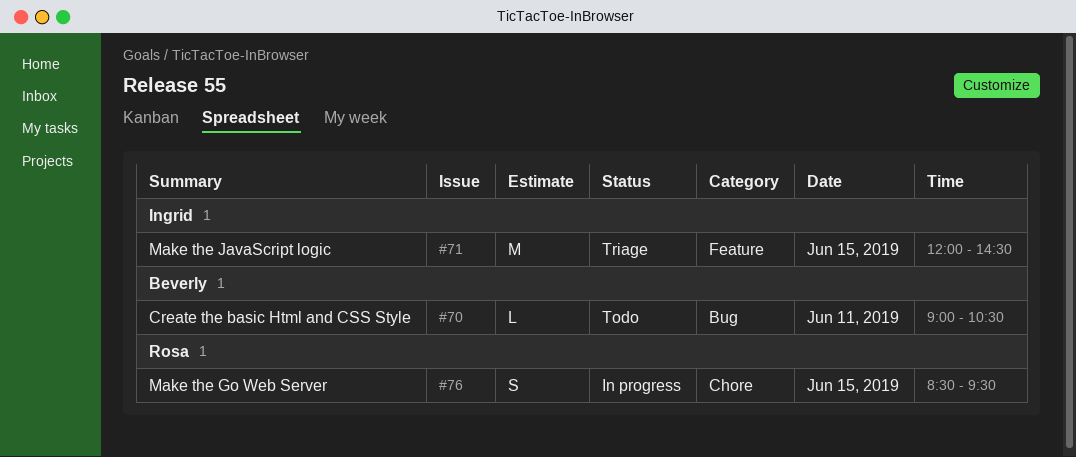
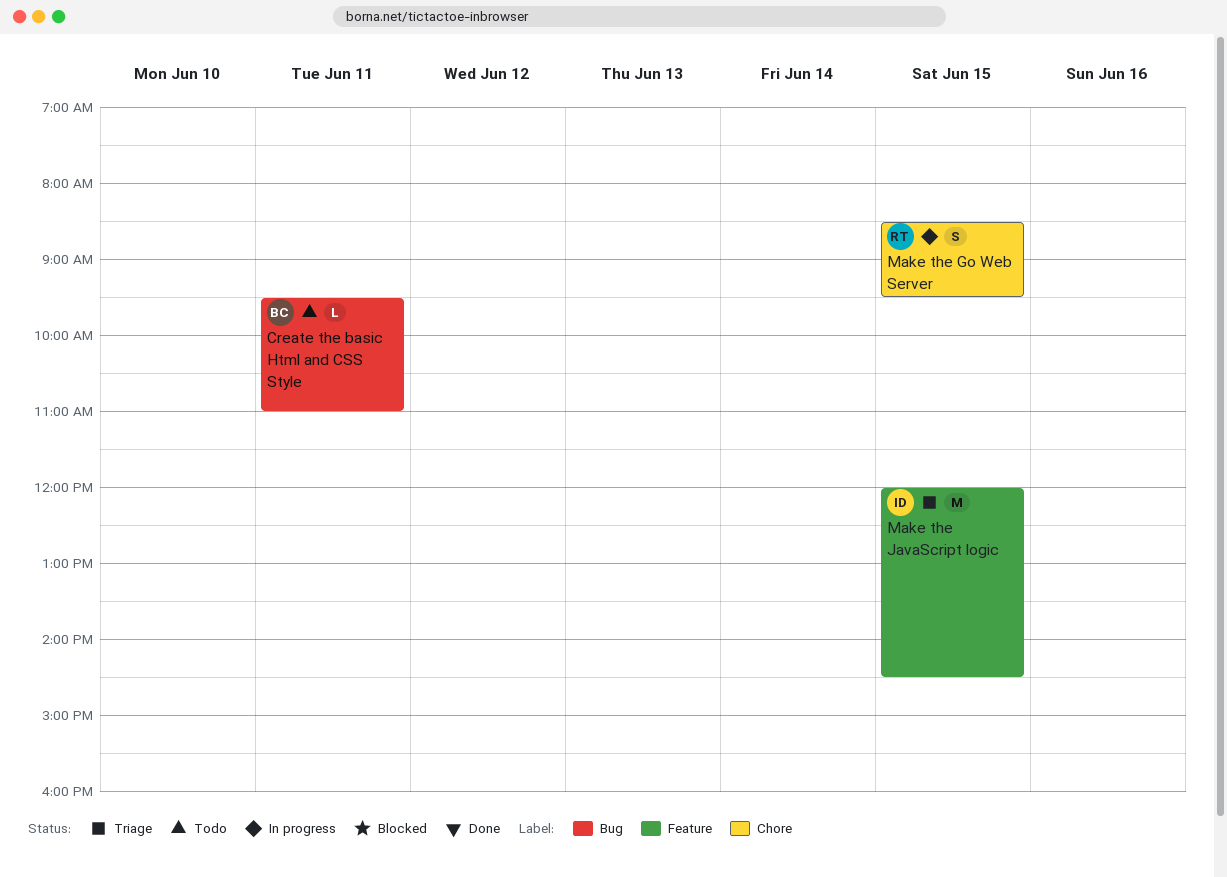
Create the basic Html and CSS Style, begins: 09:00 -> 09:30
Create the basic Html and CSS Style, ends: 10:30 -> 11:00

